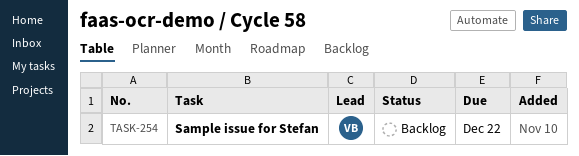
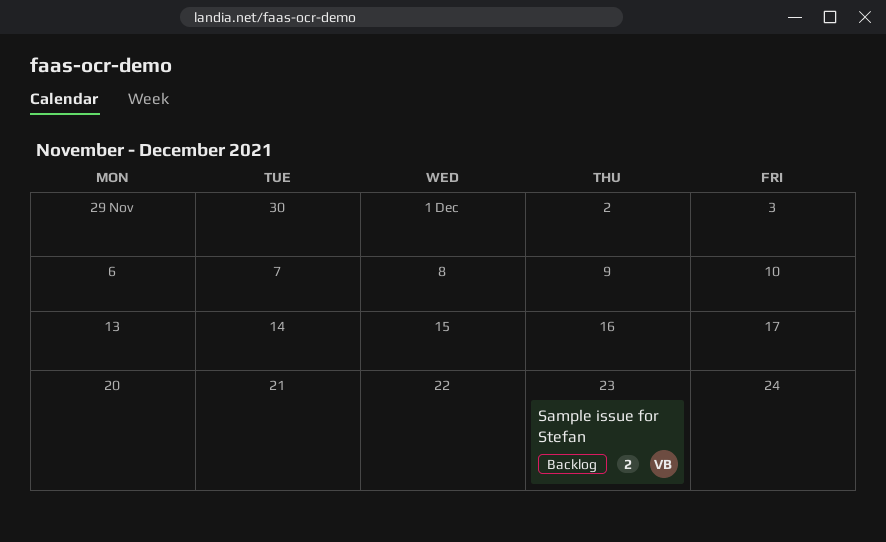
Sample issue for Stefan, due: Dec 22 -> Dec 23

